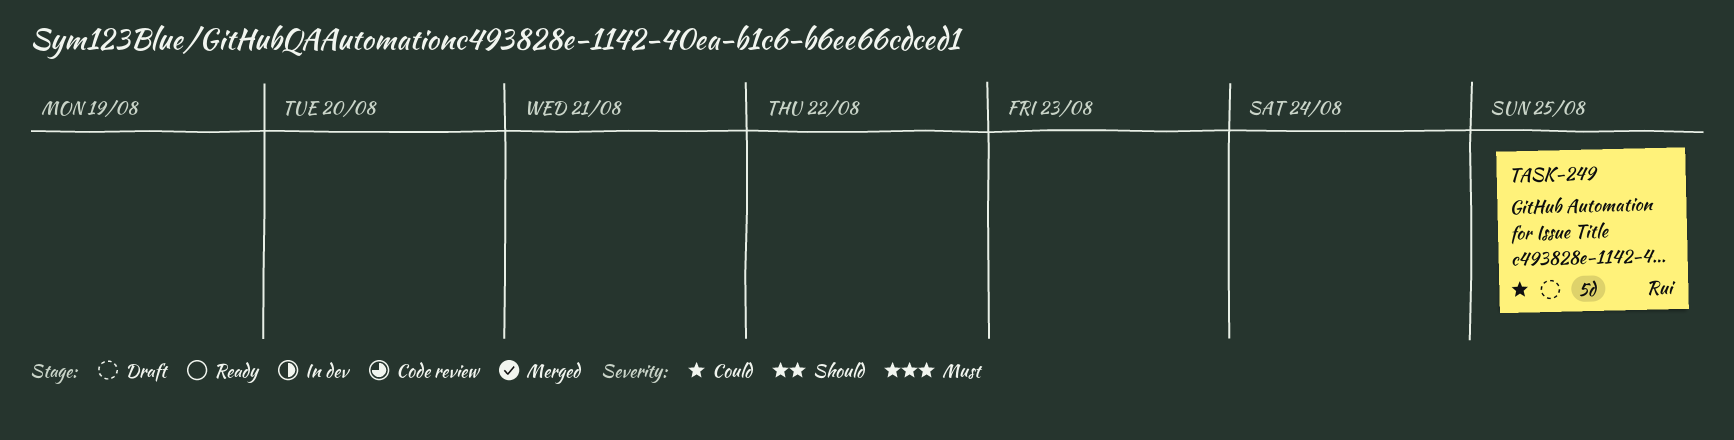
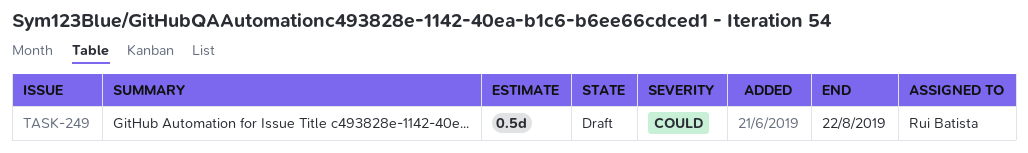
TASK-249, estimate: 5d -> 0.5d
TASK-249, due: Aug 25 -> Aug 22

